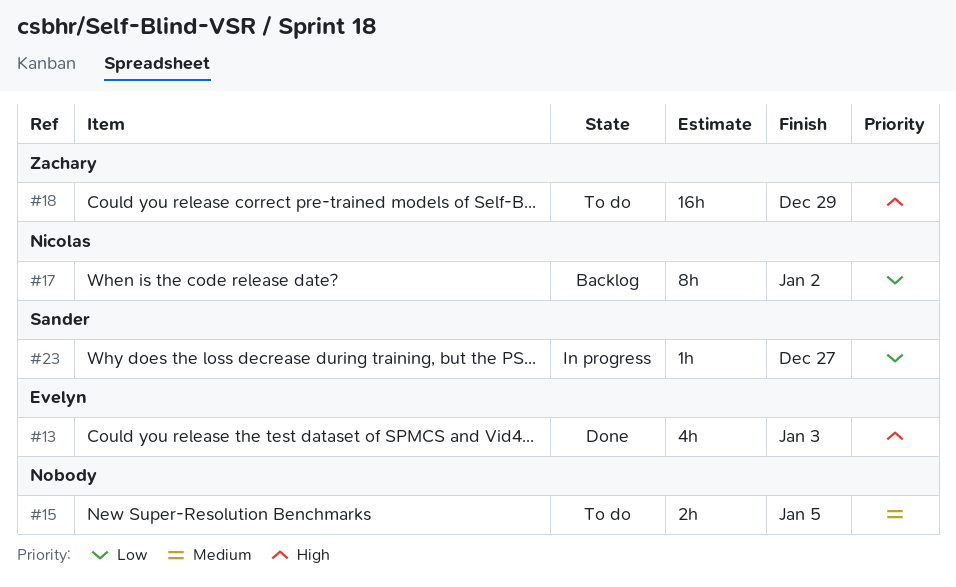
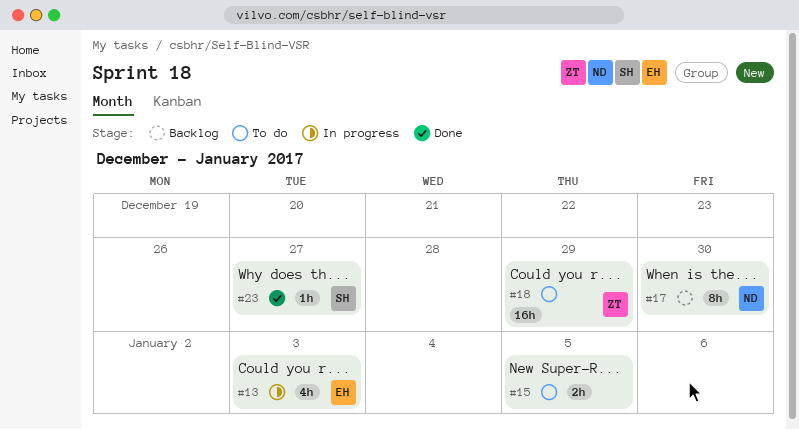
#13, status: Done -> In progress
#17, due: Jan 2 -> Dec 30
#23, status: In progress -> Done

